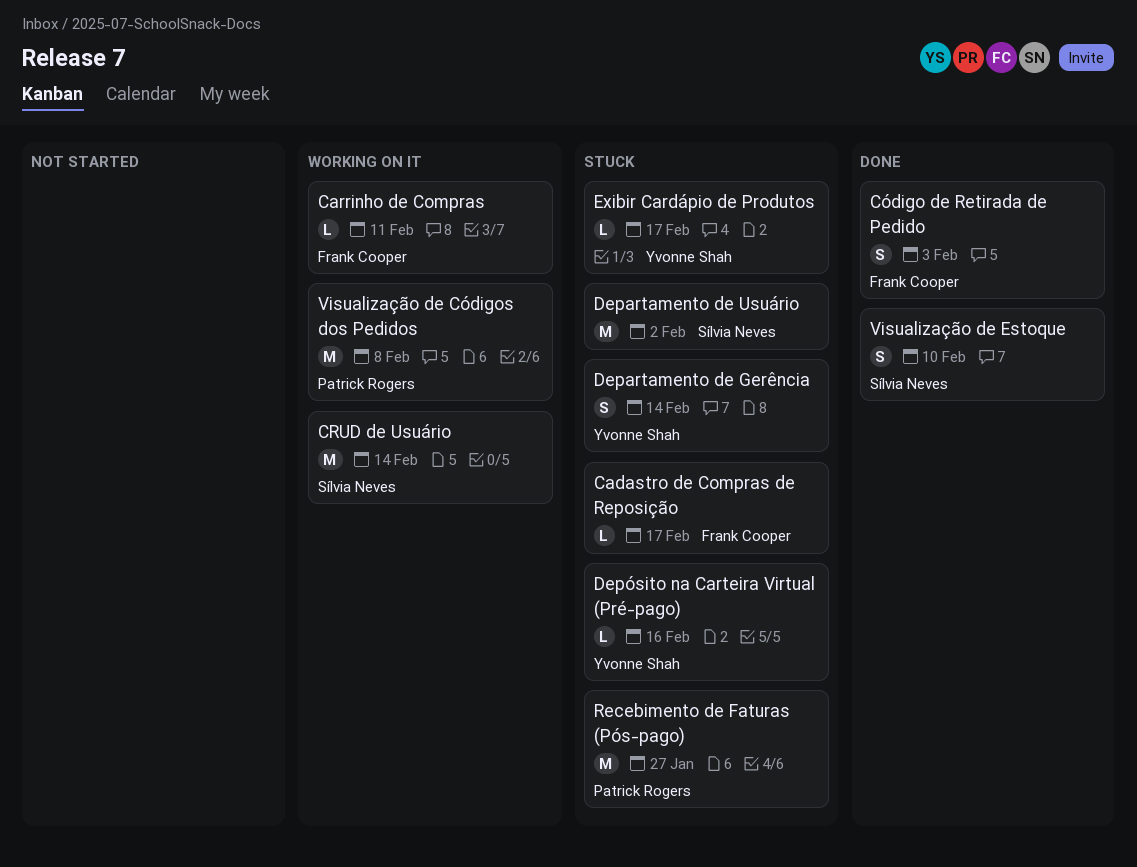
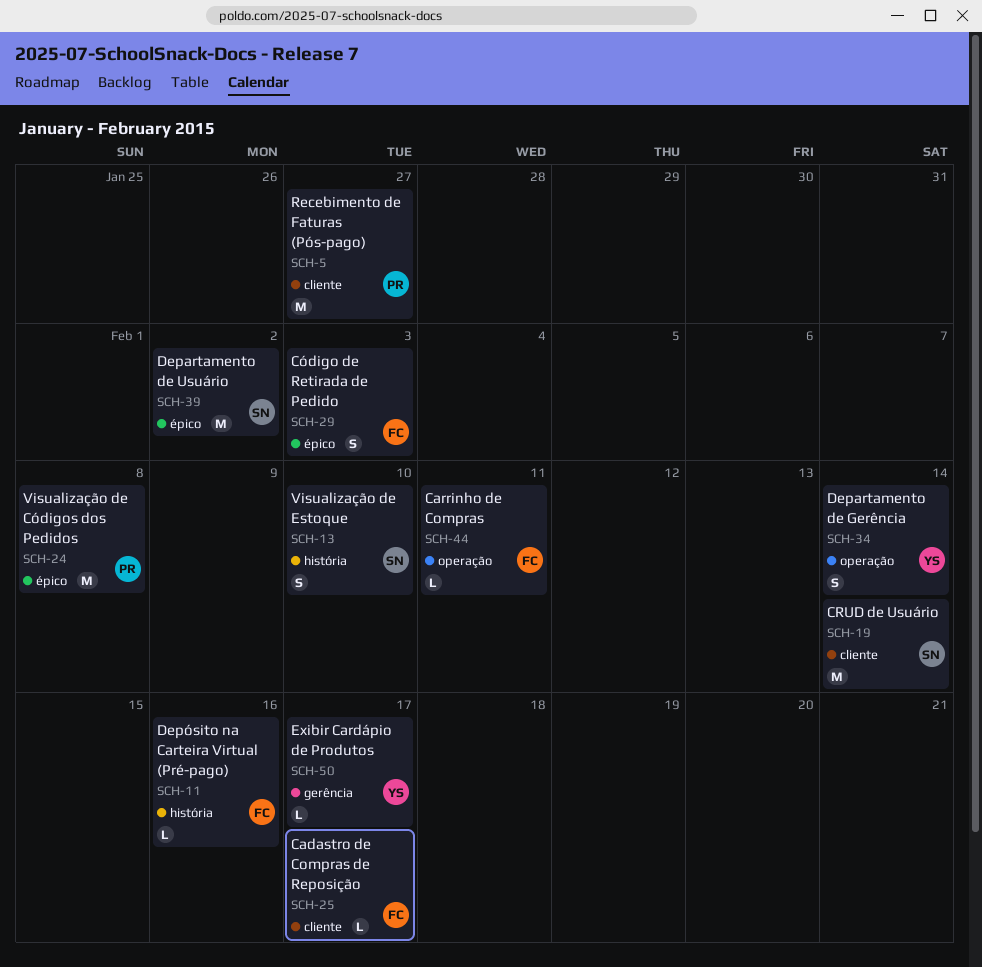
Depósito na Carteira Virtual (Pré-pago), owner: Yvonne Shah -> Frank Cooper

